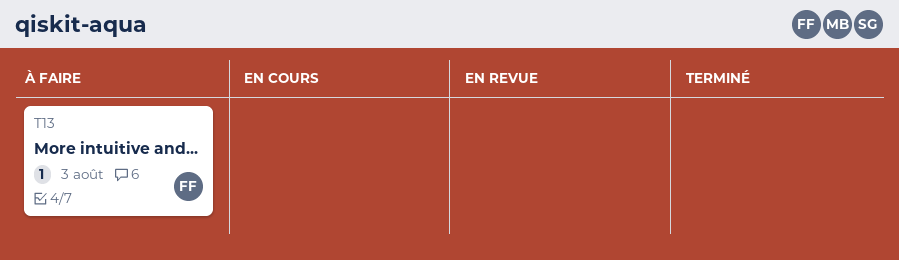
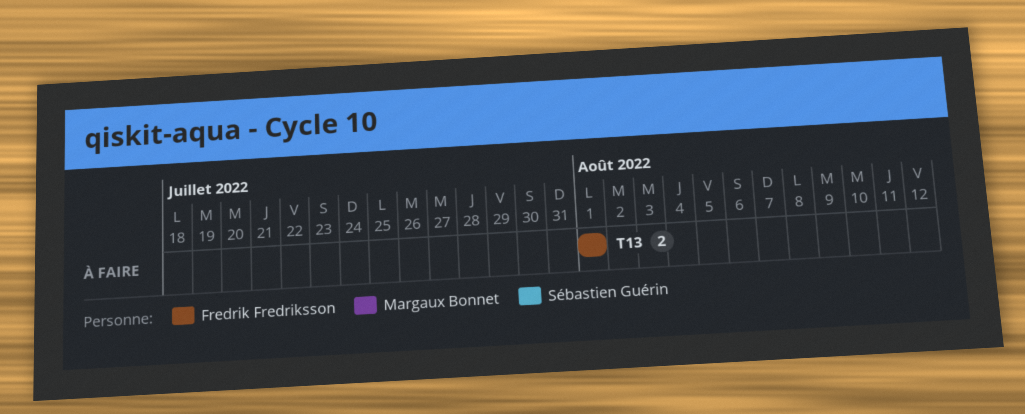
T13, estimate: 1 -> 2
T13, due: Aug 3 -> Aug 1

